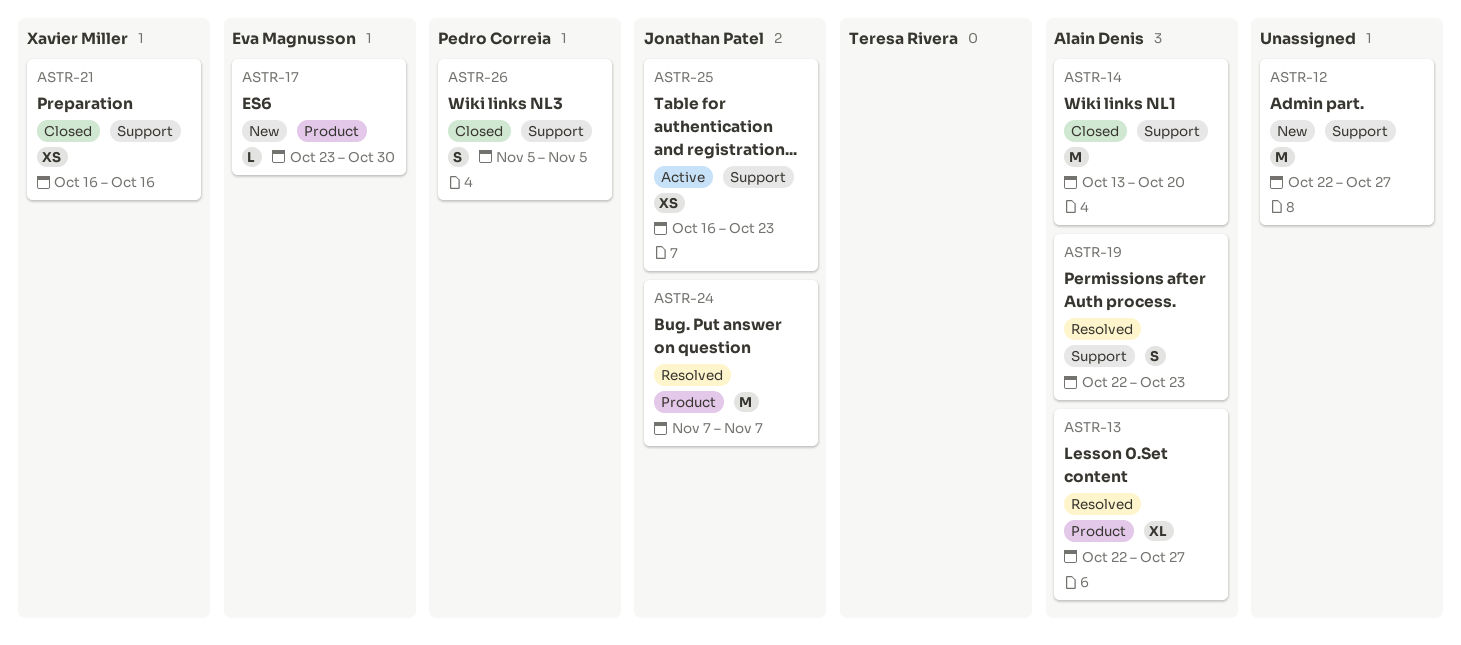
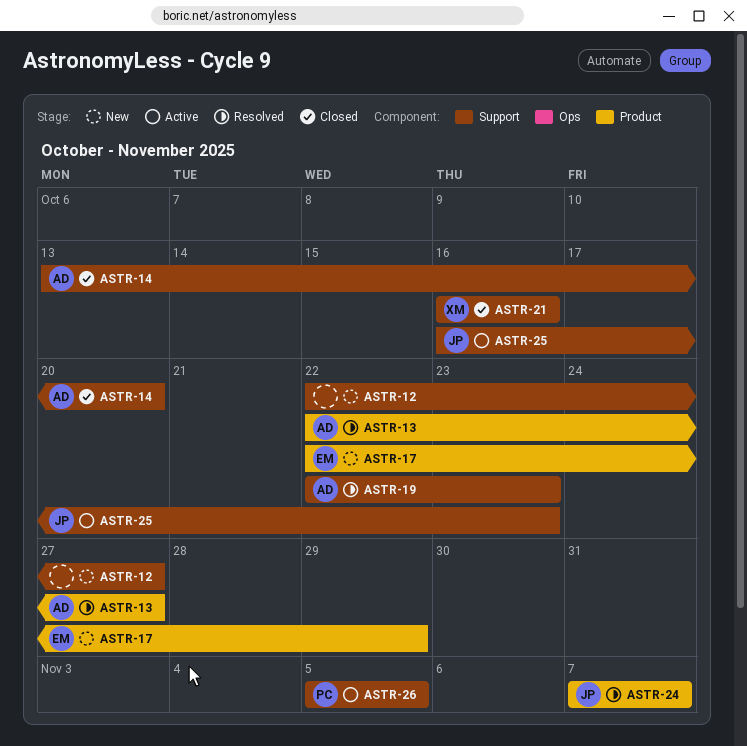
ASTR-17, start: Oct 23 -> Oct 22
ASTR-17, due: Oct 30 -> Oct 29
ASTR-26, status: Closed -> Active

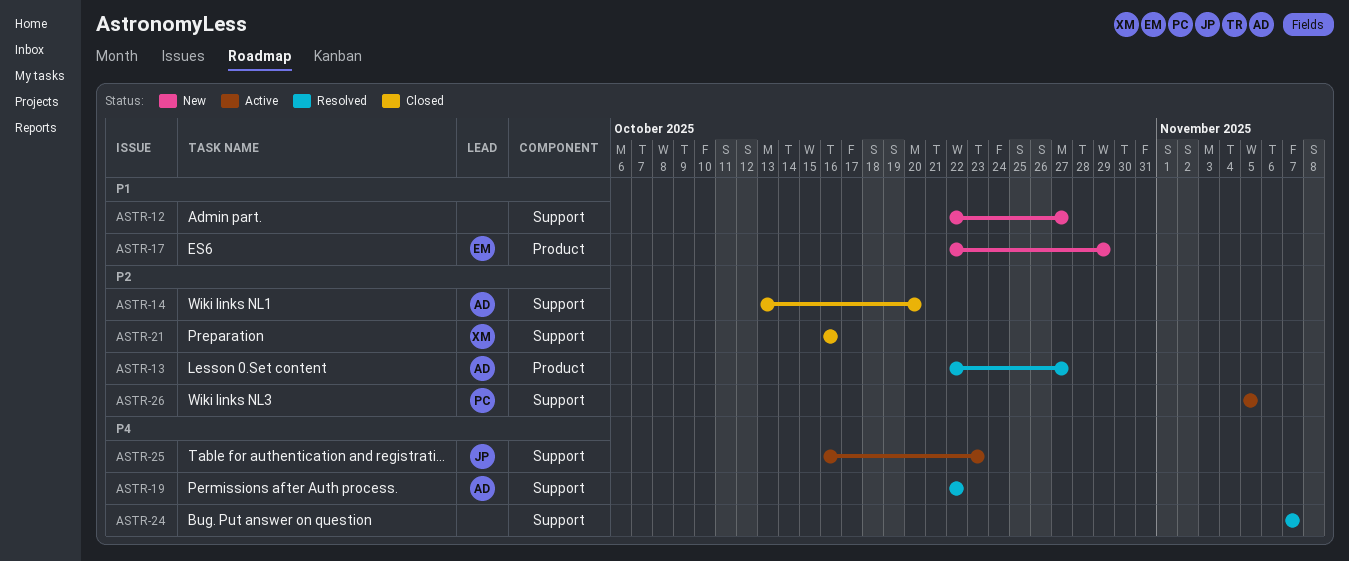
ASTR-19, due: Oct 23 -> Oct 22
ASTR-24, owner: JP -> none
ASTR-24, label: Product -> Support

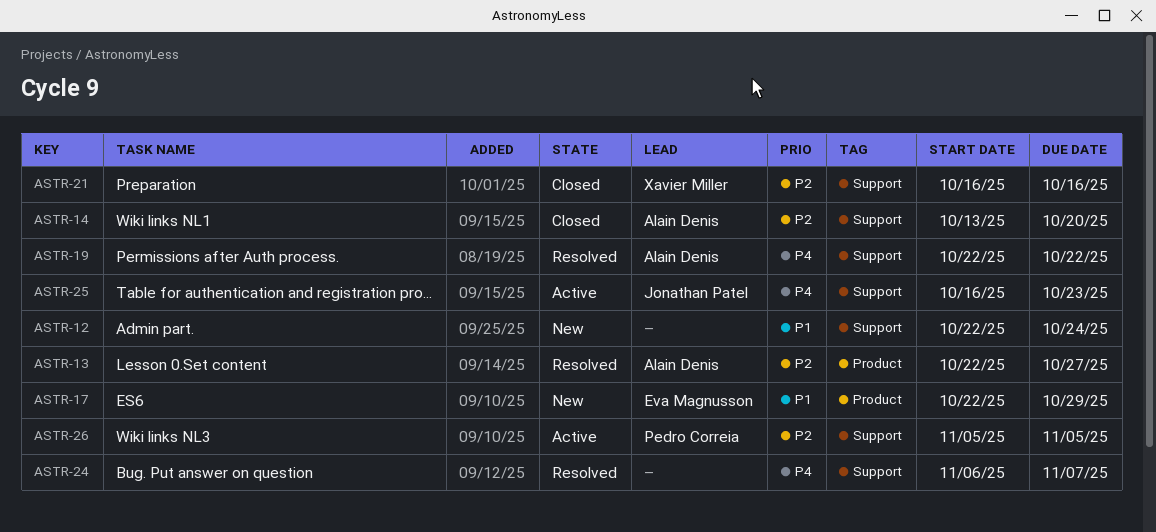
ASTR-12, due: Oct 27 -> Oct 24
ASTR-24, start: Nov 7 -> Nov 6

